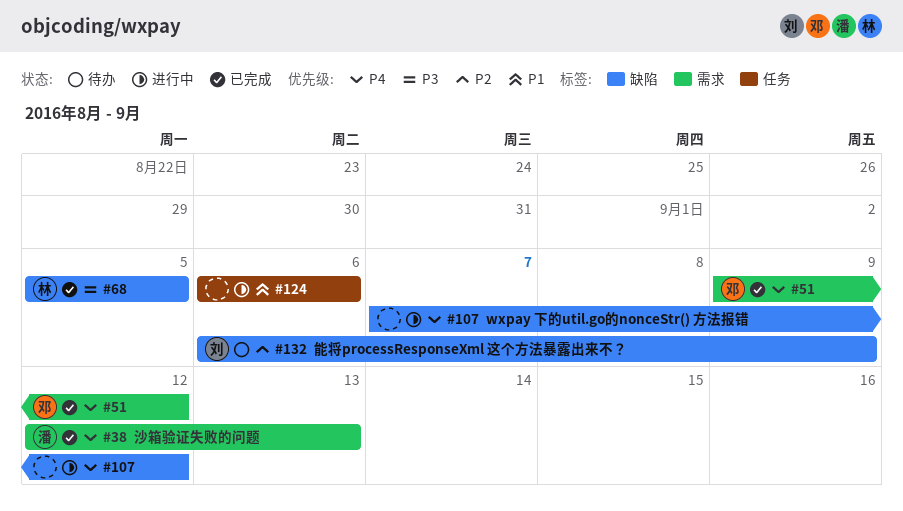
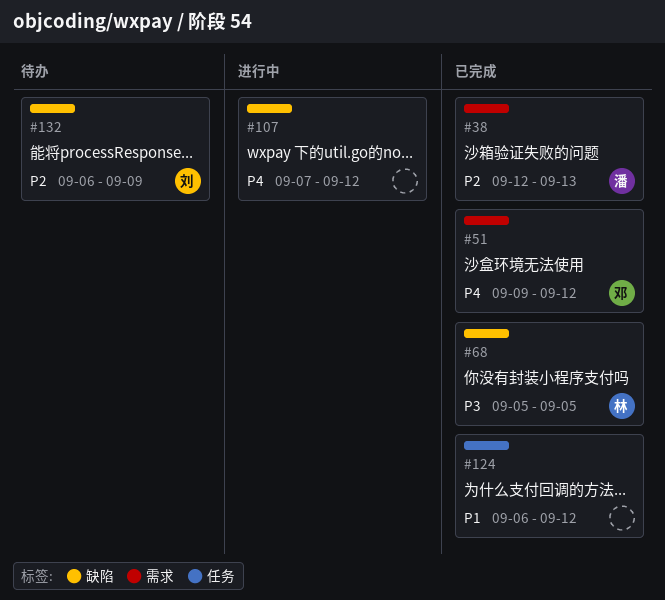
#38, priority: P4 -> P2
#124, status: 进行中 -> 已完成
#124, due: Sep 6 -> Sep 12

